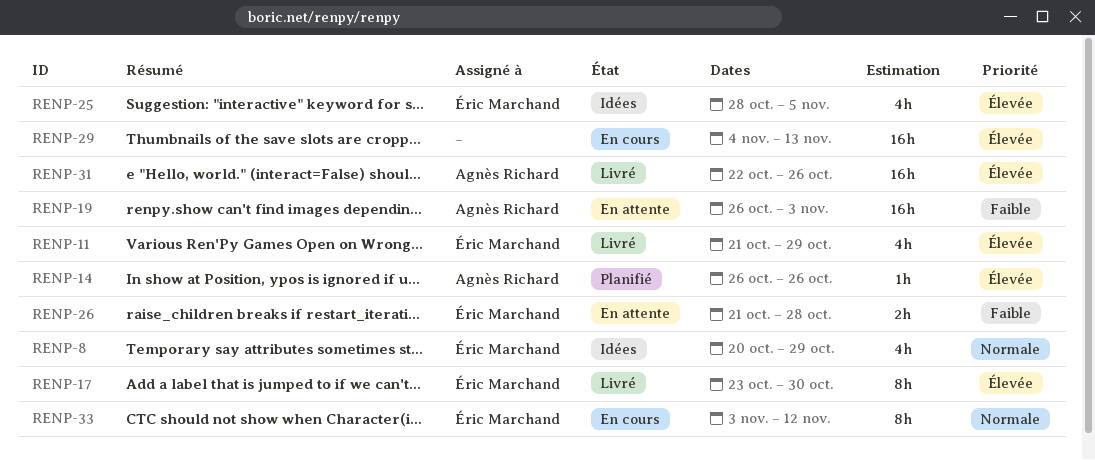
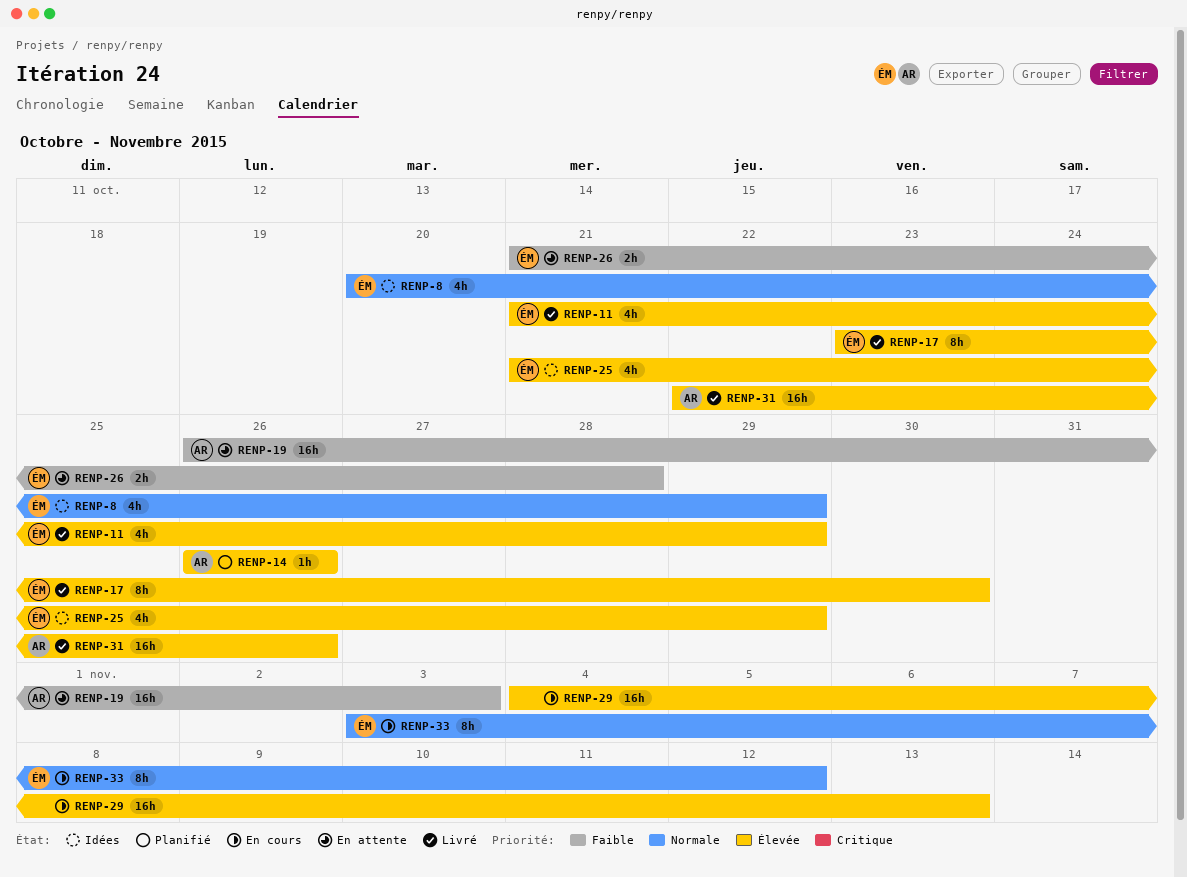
RENP-25, start: Oct 28 -> Oct 21
RENP-25, due: Nov 5 -> Oct 29

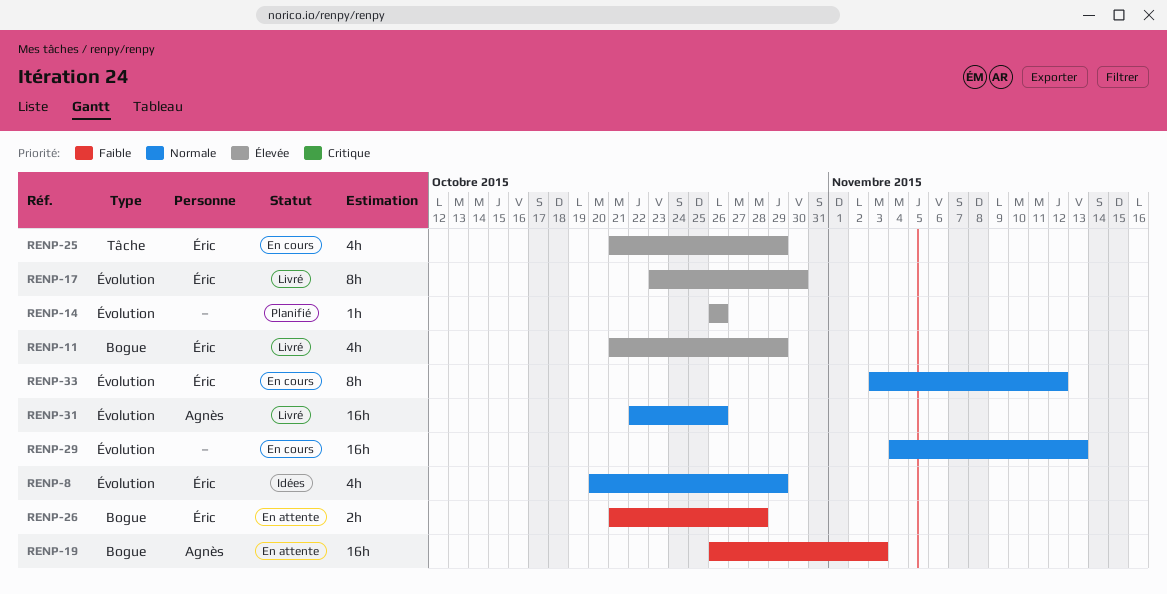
RENP-14, owner: Agnès -> none
RENP-25, status: Idées -> En cours
RENP-29, priority: Élevée -> Normale
RENP-31, priority: Élevée -> Normale

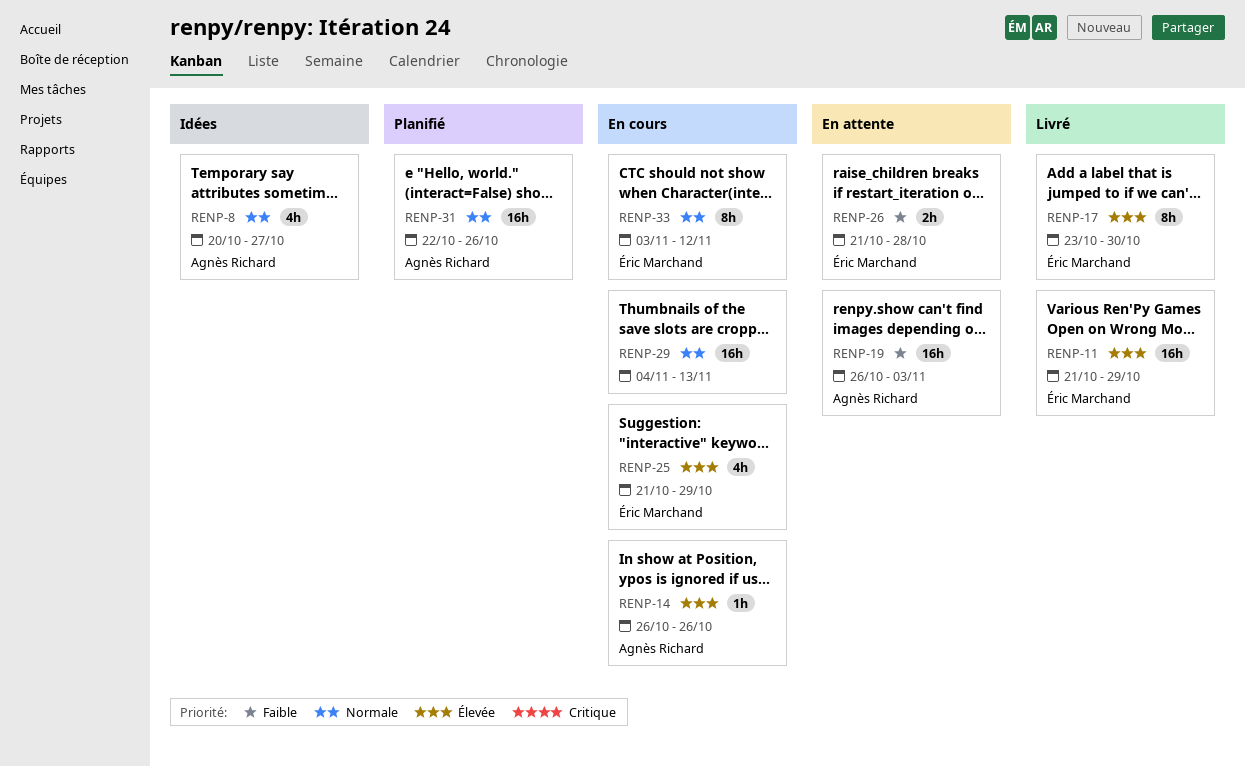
RENP-8, owner: Éric Marchand -> Agnès Richard
RENP-8, due: Oct 29 -> Oct 27
RENP-11, estimate: 4h -> 16h
RENP-14, status: Planifié -> En cours
RENP-14, owner: none -> Agnès Richard
RENP-31, status: Livré -> Planifié

